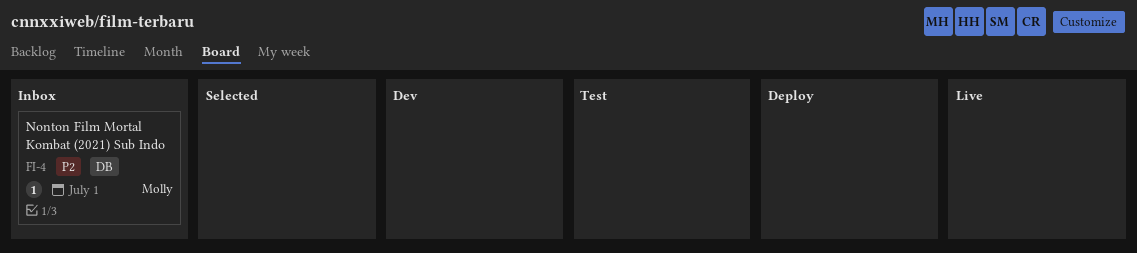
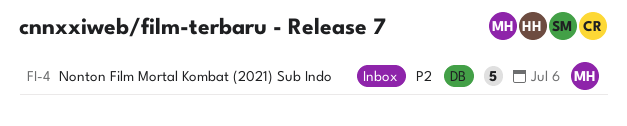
FI-4, estimate: 1 -> 5
FI-4, due: Jul 1 -> Jul 6

